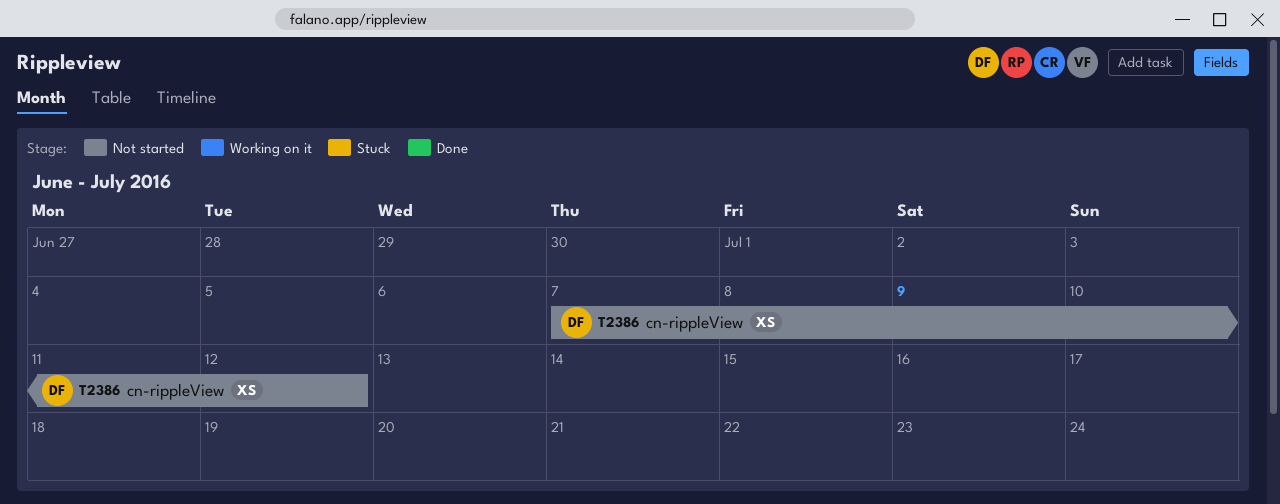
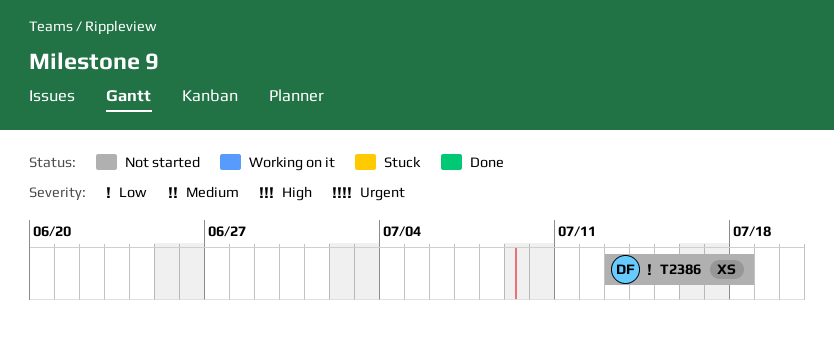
T2386, start: Jul 7 -> Jul 13
T2386, due: Jul 12 -> Jul 18

